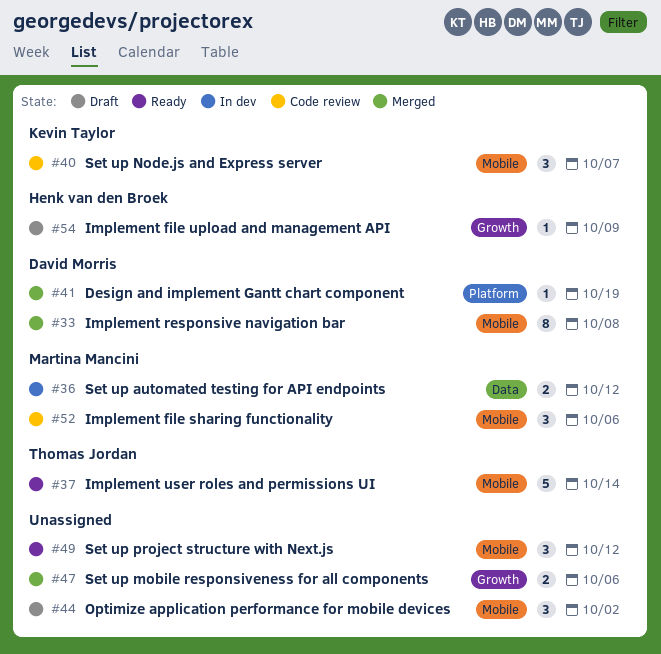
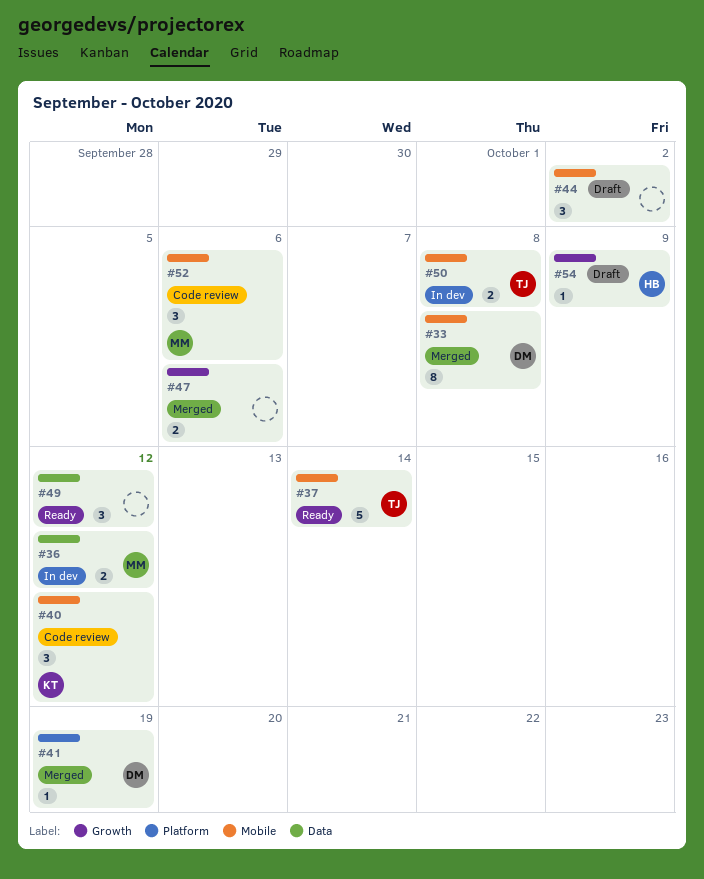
#40, due: Oct 7 -> Oct 12
#49, label: Mobile -> Data
#50: none -> present

